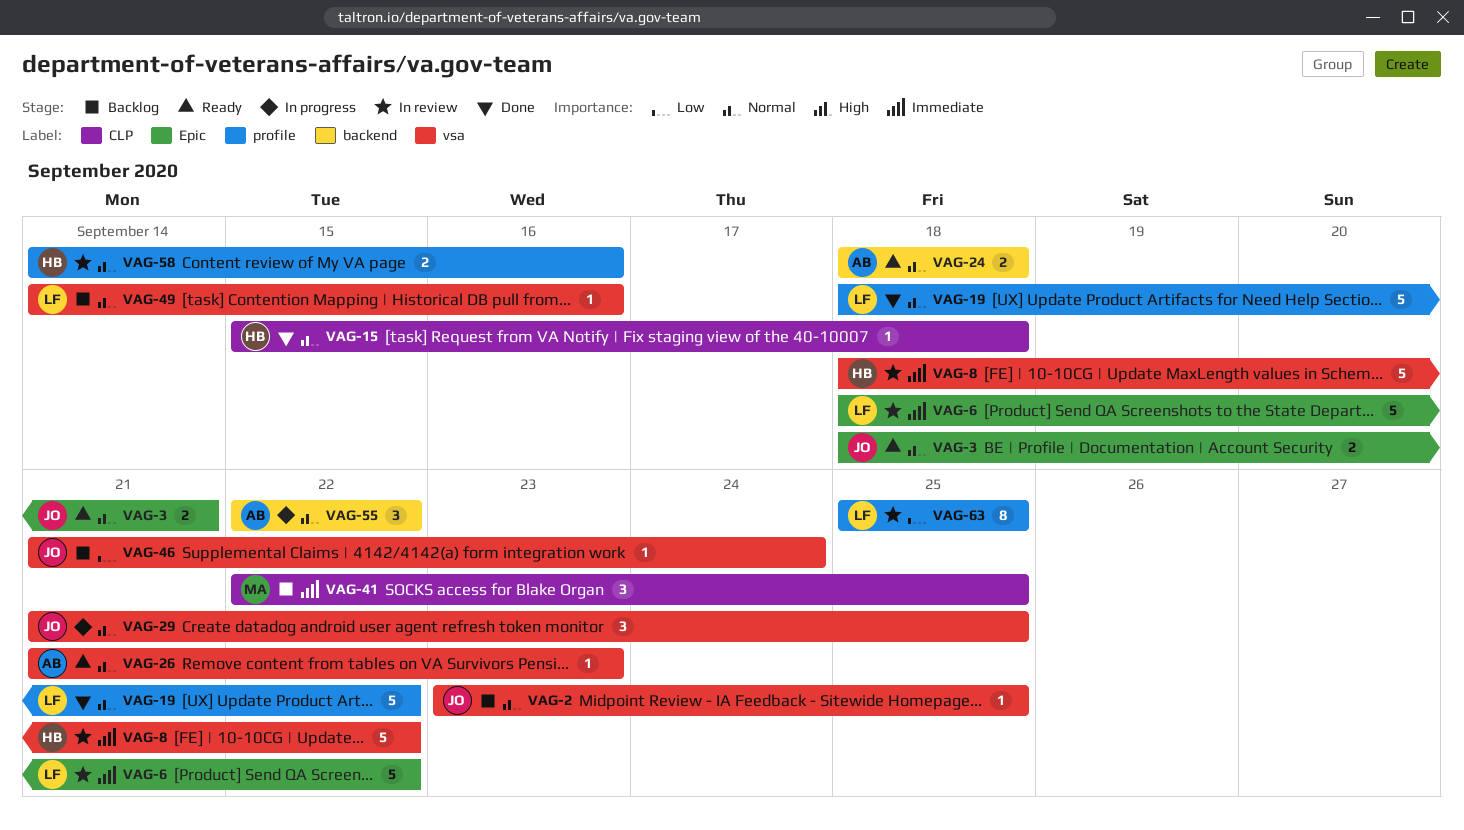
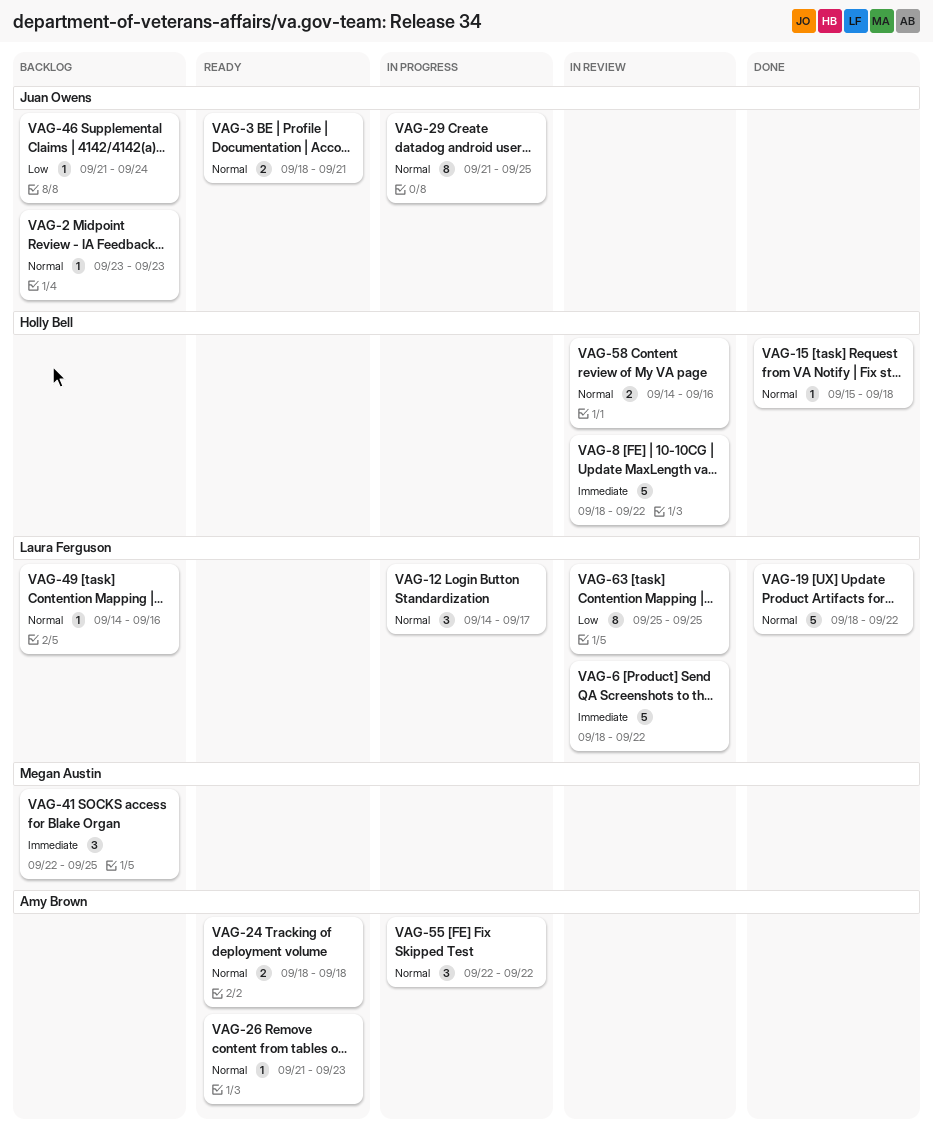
VAG-2, due: Sep 25 -> Sep 23
VAG-12: none -> present
VAG-29, estimate: 3 -> 8

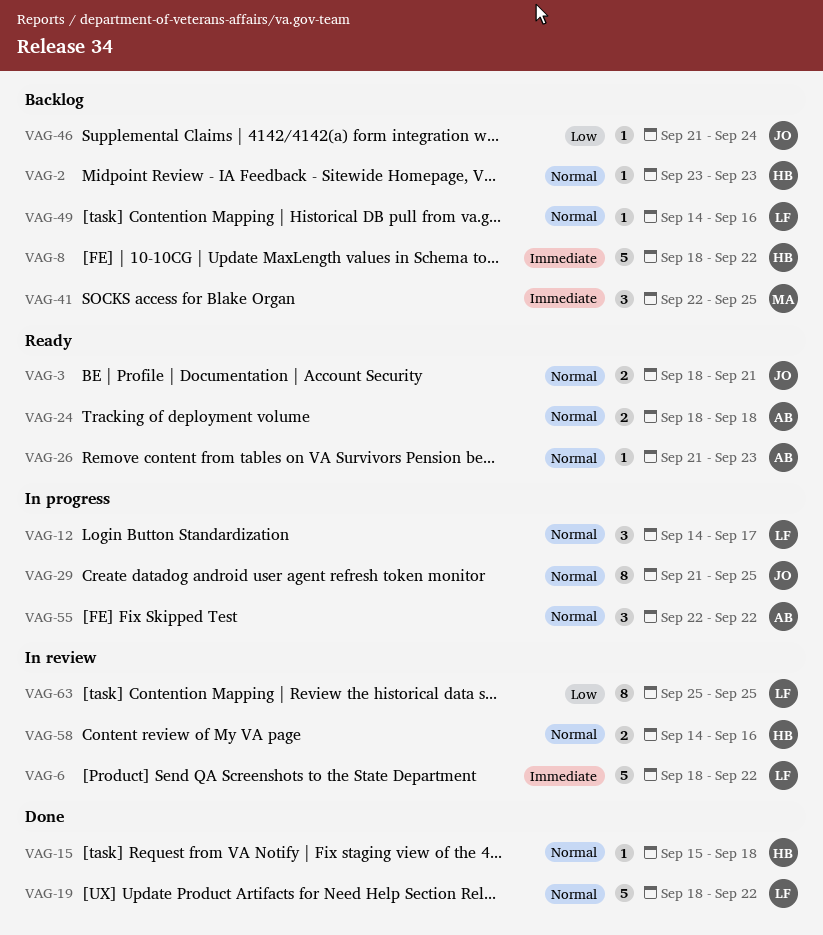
VAG-2, owner: Juan Owens -> Holly Bell
VAG-8, status: In review -> Backlog

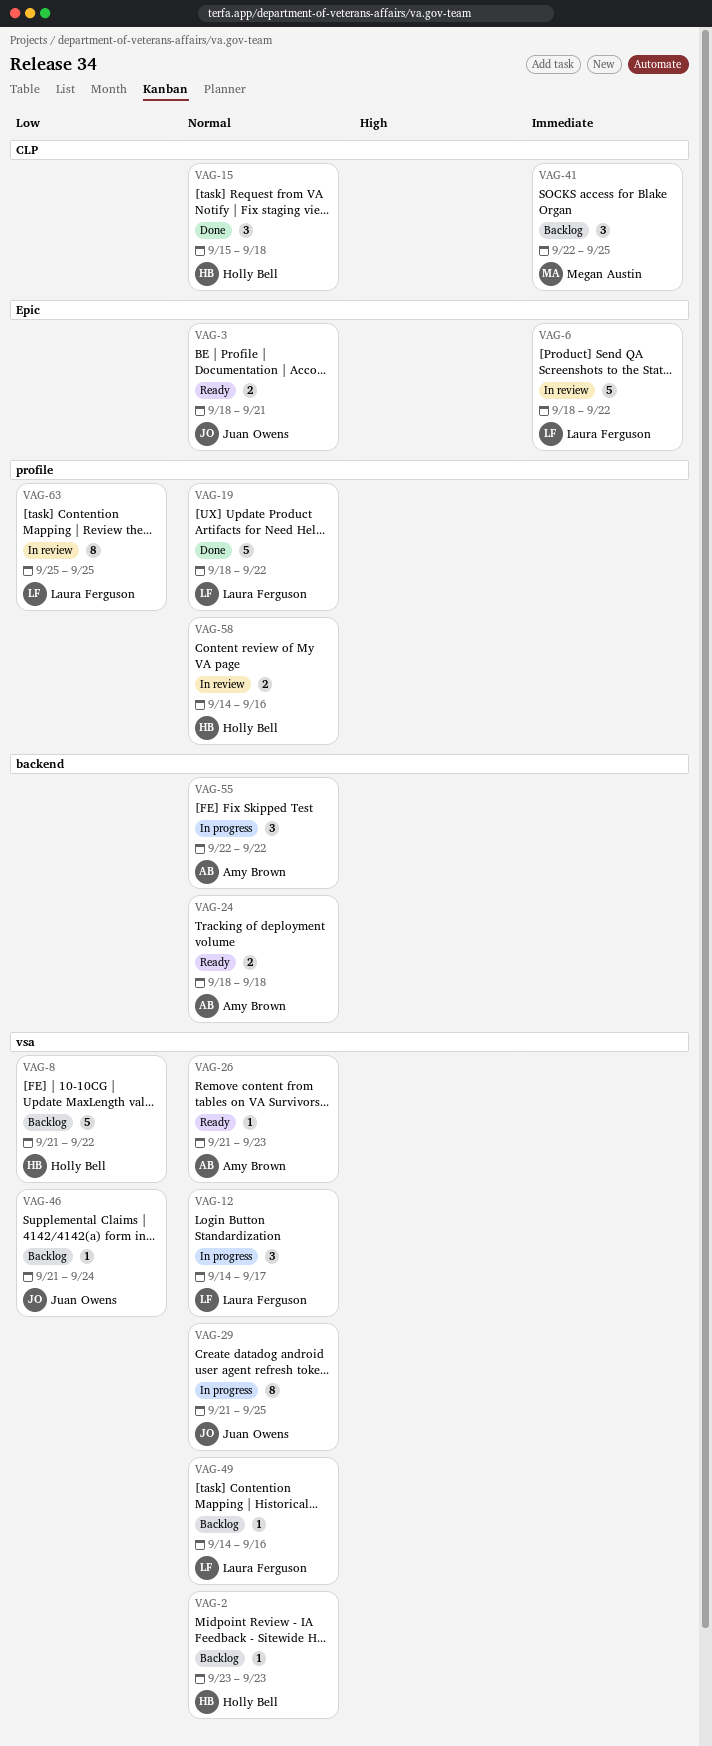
VAG-8, priority: Immediate -> Low
VAG-8, start: Sep 18 -> Sep 21
VAG-15, estimate: 1 -> 3

